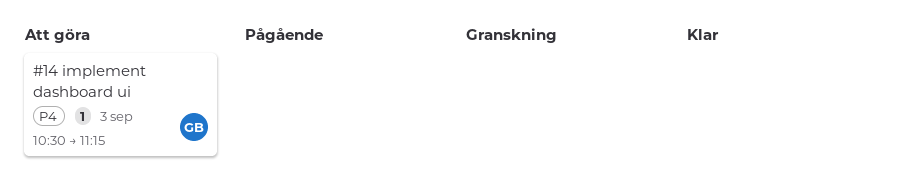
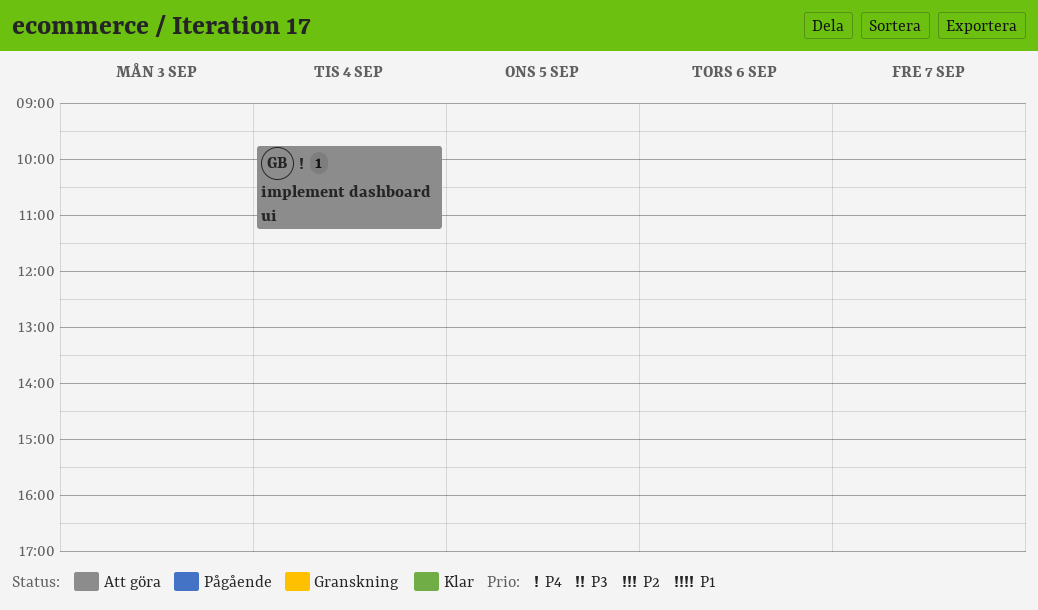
implement dashboard ui, day: Sep 3 -> Sep 4
implement dashboard ui, begins: 10:30 -> 09:45

